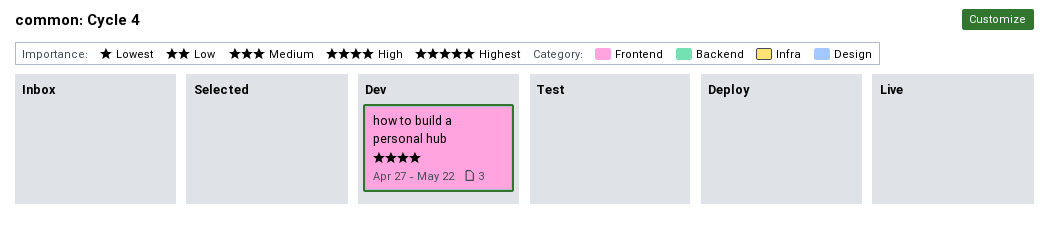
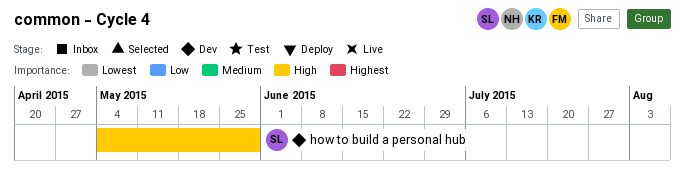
how to build a personal hub, start: Apr 27 -> May 4
how to build a personal hub, due: May 22 -> May 29

